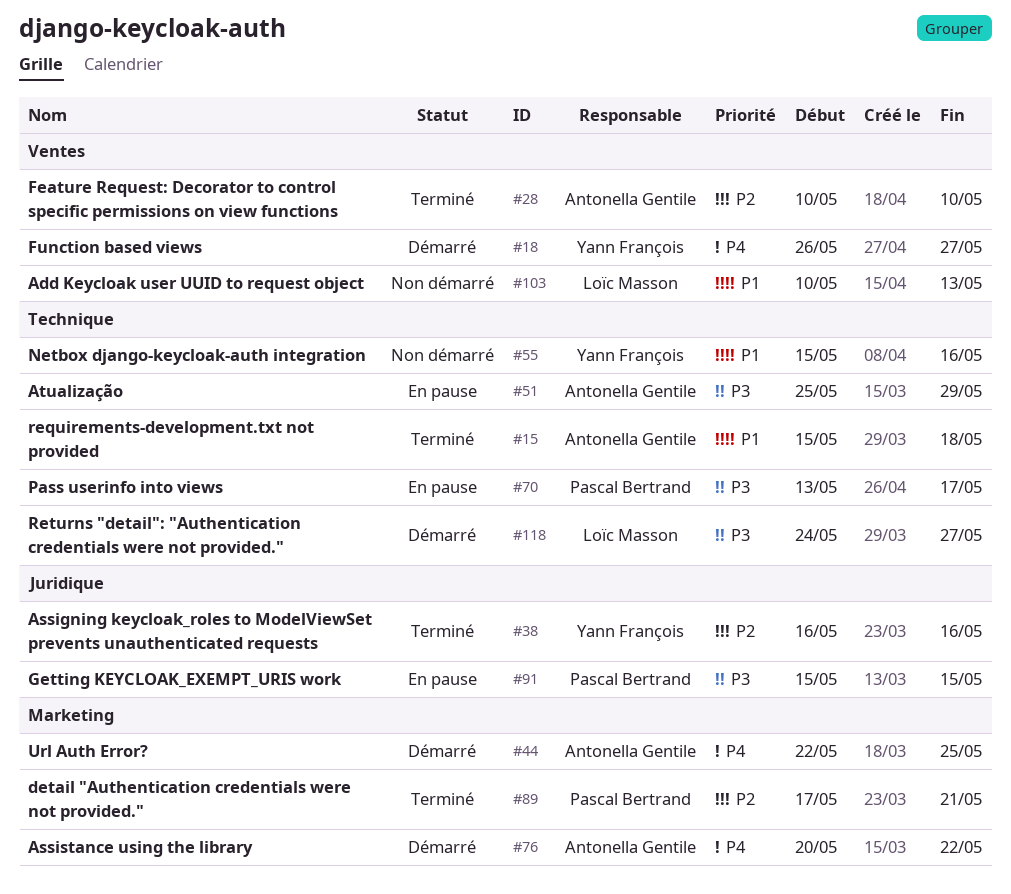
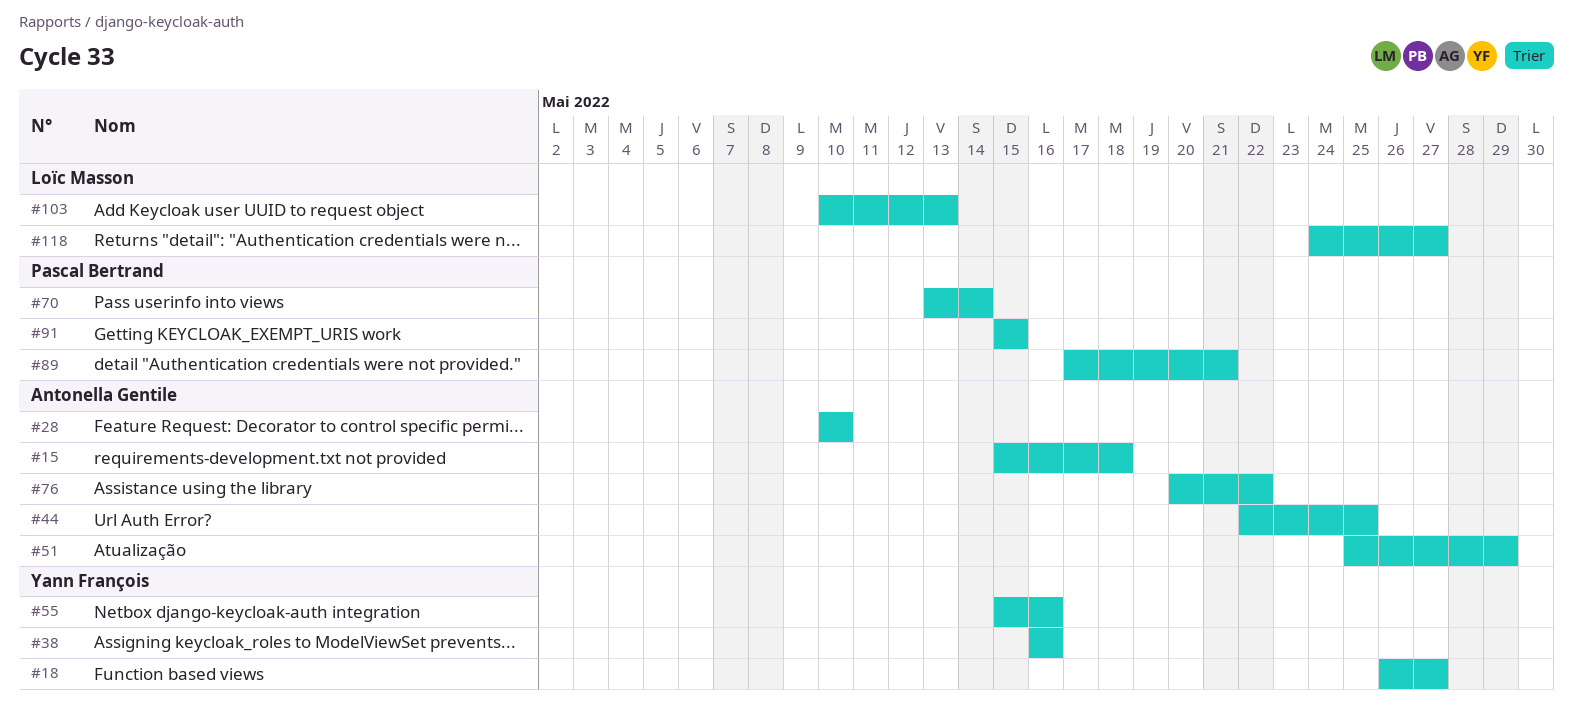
#70, due: May 17 -> May 14

